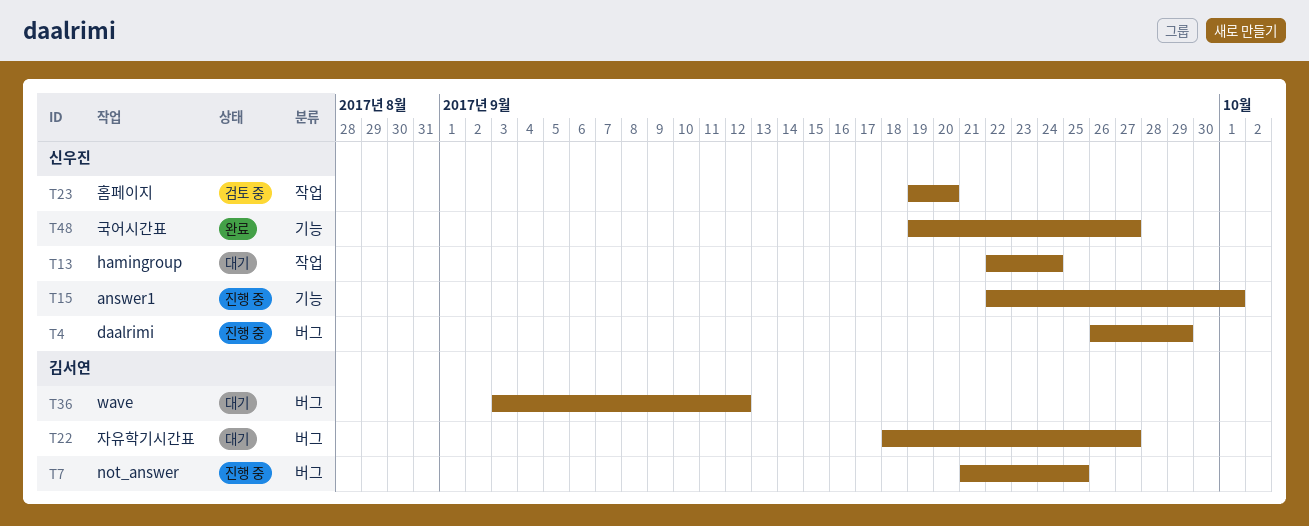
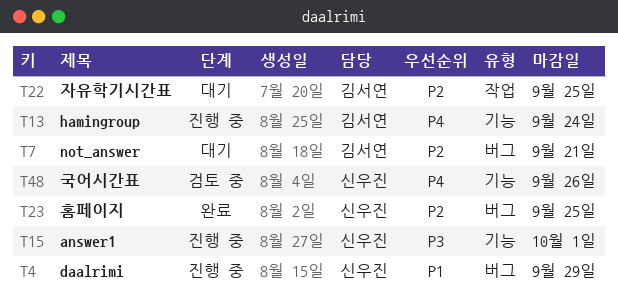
T7, status: 진행 중 -> 대기
T7, due: Sep 25 -> Sep 21
T13, status: 대기 -> 진행 중
T13, owner: 신우진 -> 김서연
T13, label: 작업 -> 기능
T22, label: 버그 -> 작업
T22, due: Sep 27 -> Sep 25
T23, status: 검토 중 -> 완료
T23, label: 작업 -> 버그
T23, due: Sep 20 -> Sep 25
T36: present -> none
T48, status: 완료 -> 검토 중
T48, due: Sep 27 -> Sep 26

